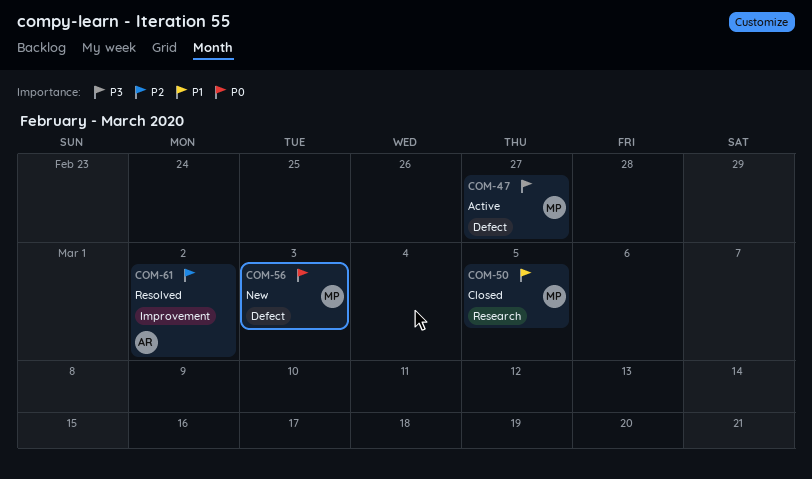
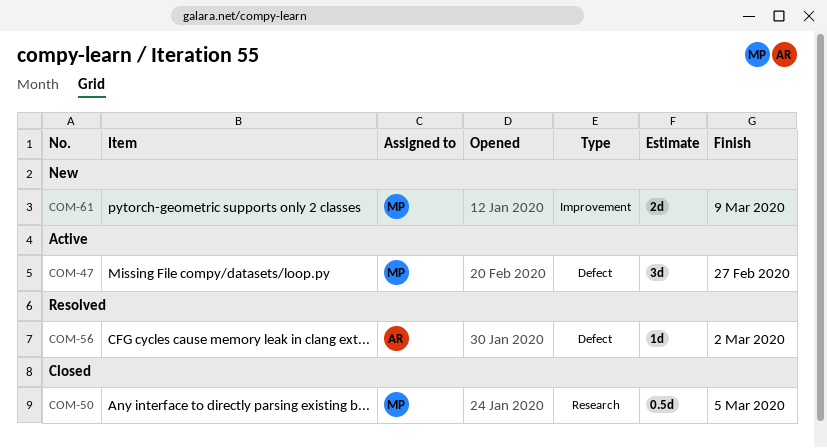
COM-56, status: New -> Resolved
COM-56, owner: MP -> AR
COM-56, due: Mar 3 -> Mar 2
COM-61, status: Resolved -> New
COM-61, owner: AR -> MP
COM-61, due: Mar 2 -> Mar 9

